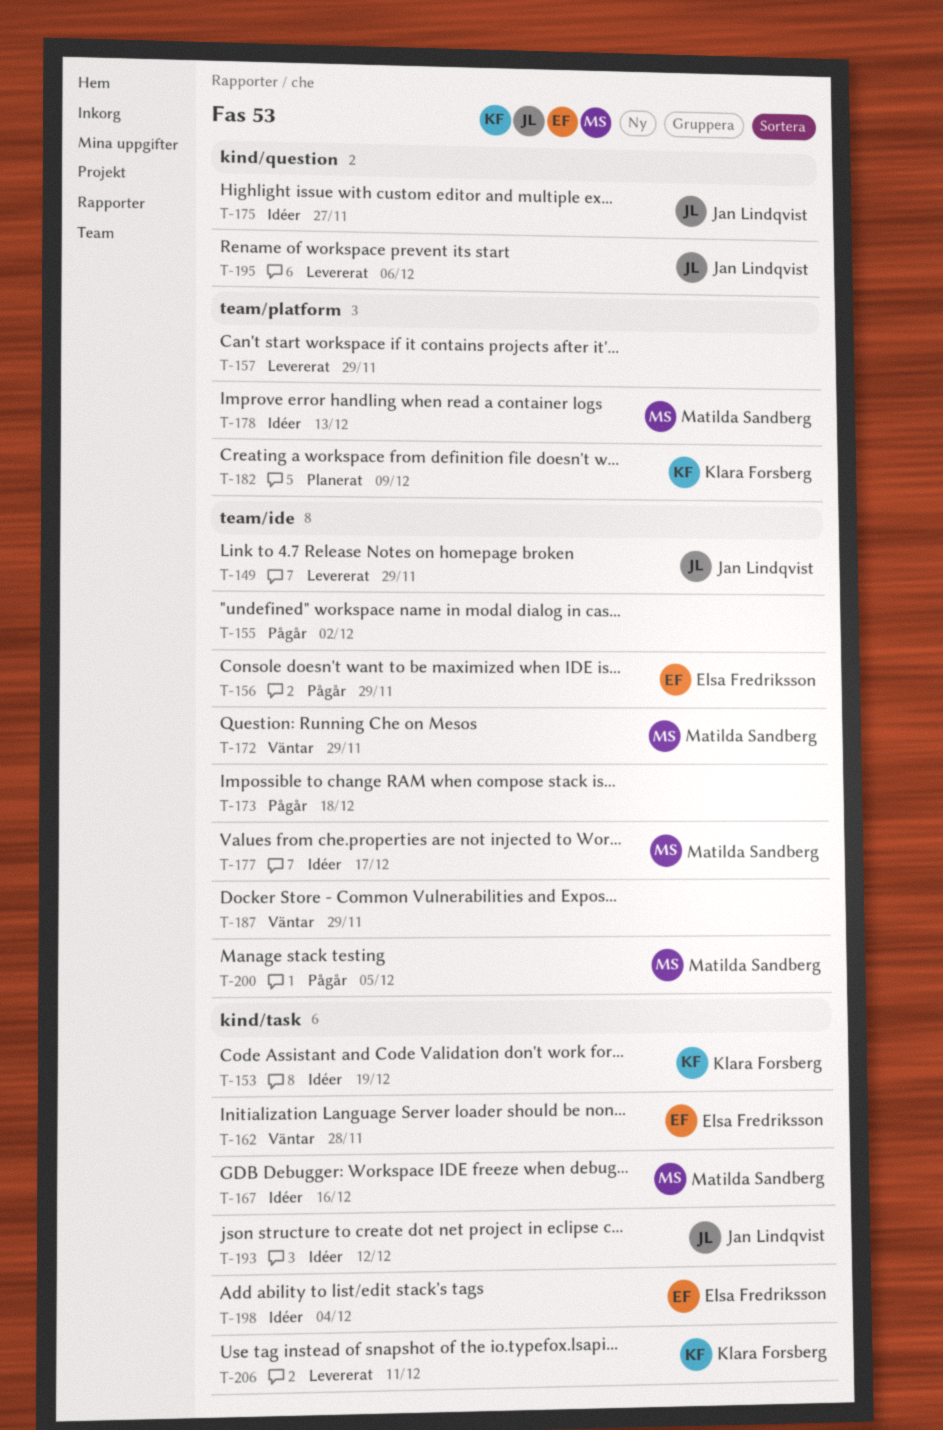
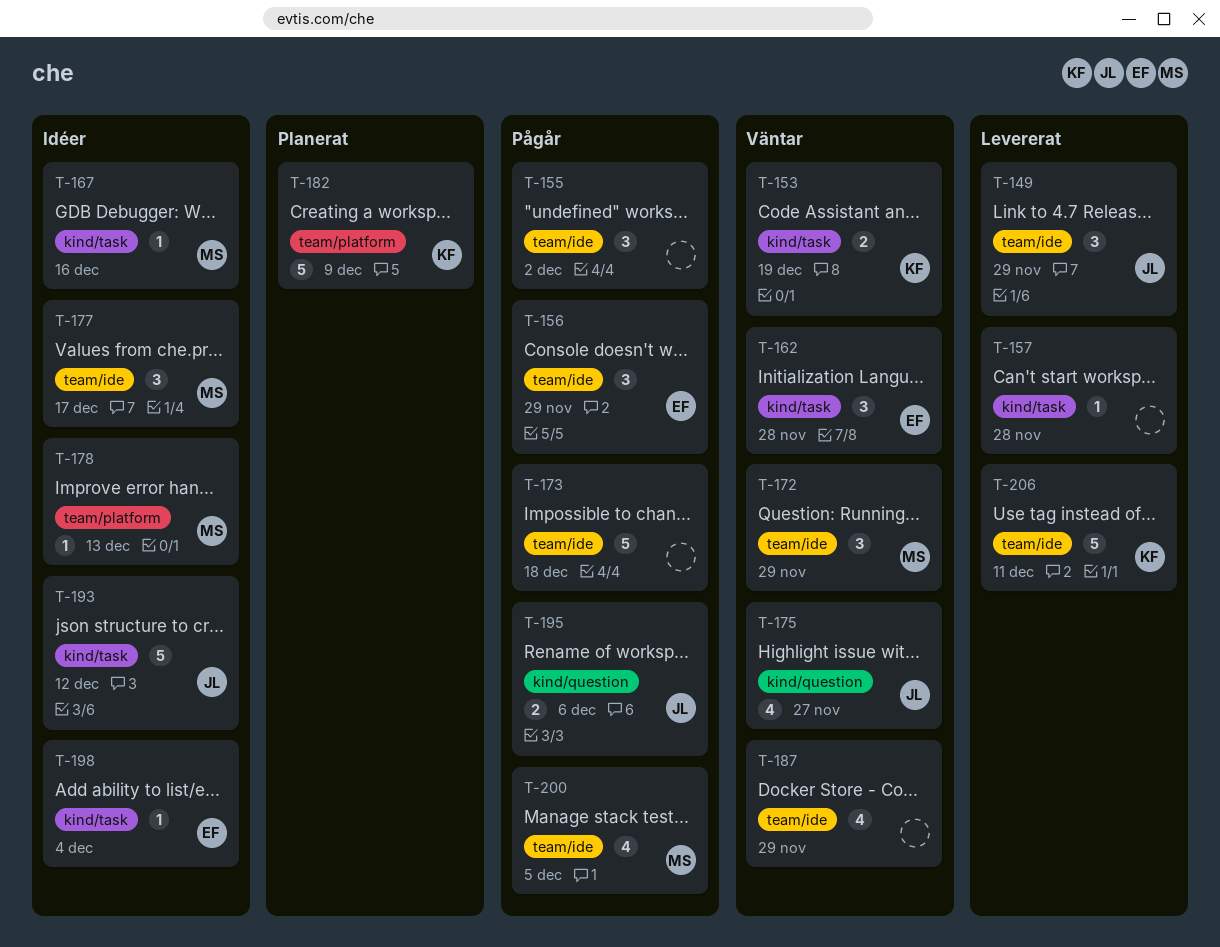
T-153, status: Idéer -> Väntar
T-157, label: team/platform -> kind/task
T-157, due: Nov 29 -> Nov 28
T-175, status: Idéer -> Väntar
T-195, status: Levererat -> Pågår
T-206, label: kind/task -> team/ide

